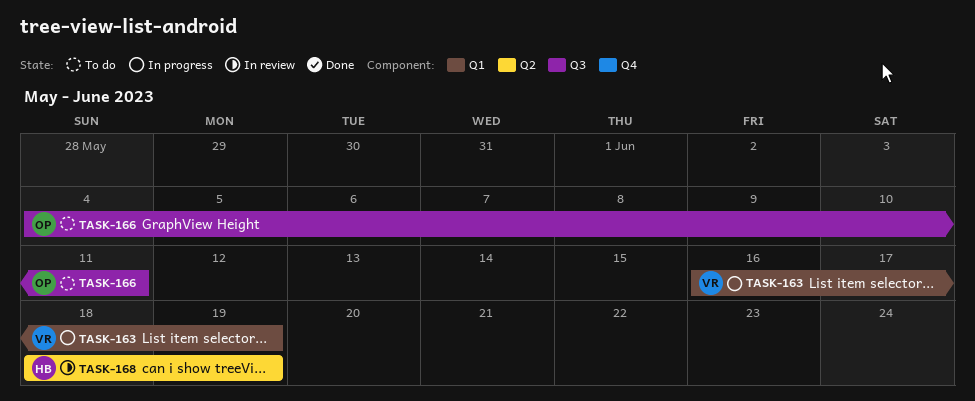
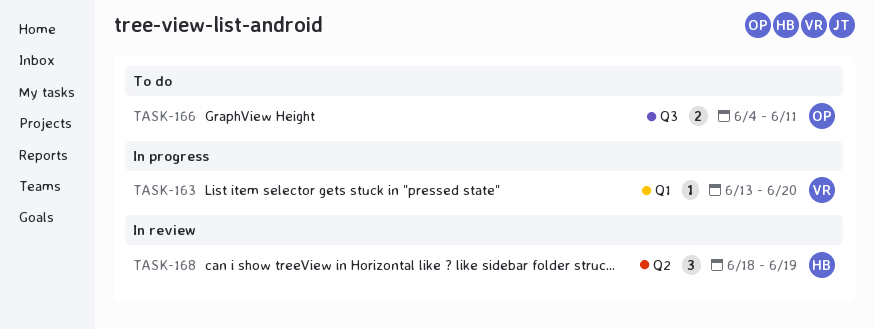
TASK-163, start: Jun 16 -> Jun 13
TASK-163, due: Jun 19 -> Jun 20

